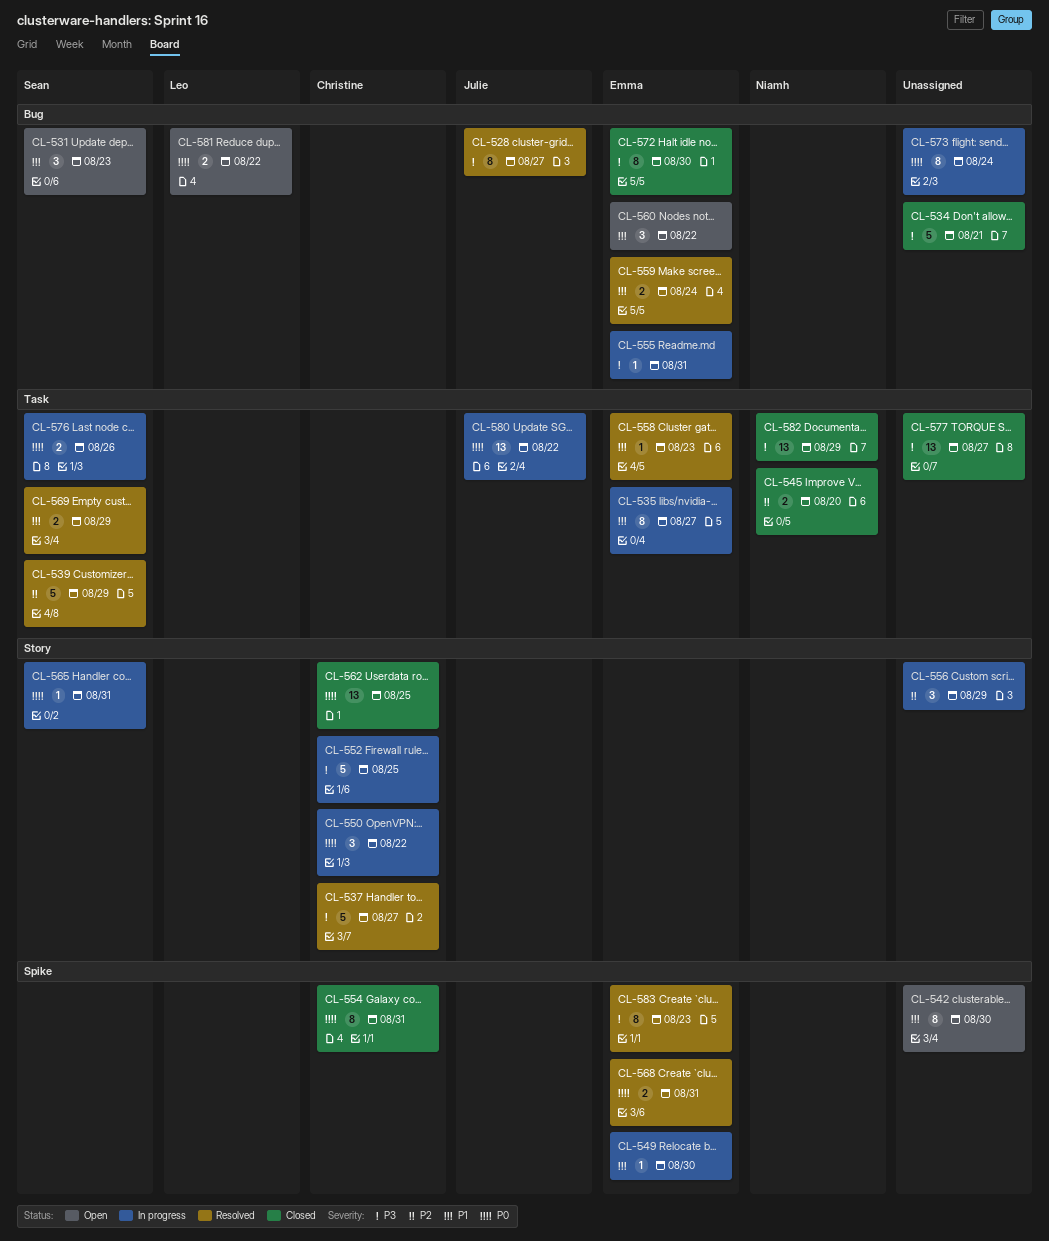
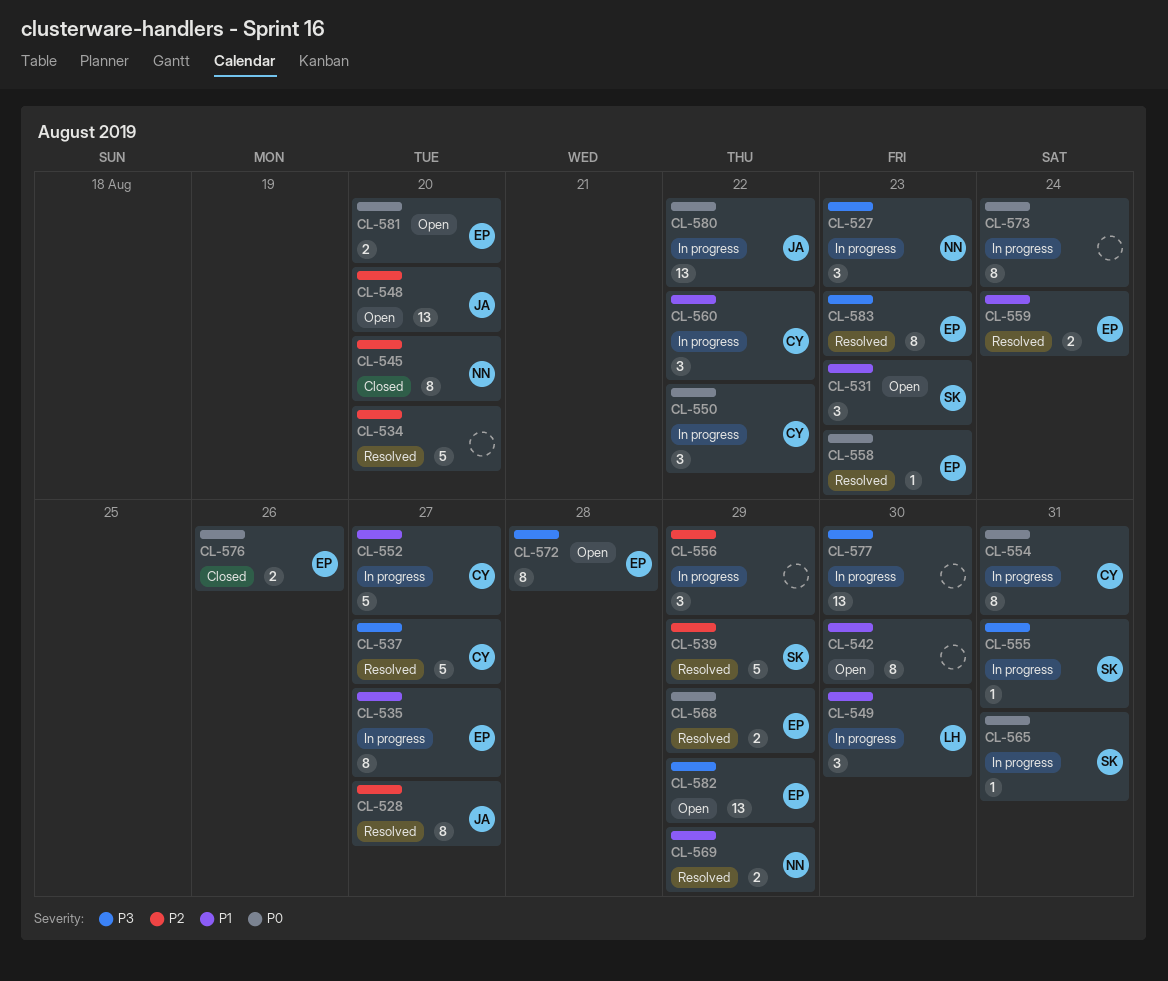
CL-527: none -> present
CL-528, priority: P3 -> P2
CL-534, status: Closed -> Resolved
CL-534, priority: P3 -> P2
CL-534, due: Aug 21 -> Aug 20
CL-545, estimate: 2 -> 8
CL-548: none -> present
CL-549, owner: Emma -> Leo
CL-549, estimate: 1 -> 3
CL-552, priority: P3 -> P1
CL-552, due: Aug 25 -> Aug 27
CL-554, status: Closed -> In progress
CL-555, owner: Emma -> Sean
CL-558, priority: P1 -> P0
CL-560, status: Open -> In progress
CL-560, owner: Emma -> Christine
CL-562: present -> none
CL-568, due: Aug 31 -> Aug 29
CL-569, owner: Sean -> Niamh
CL-572, status: Closed -> Open
CL-572, due: Aug 30 -> Aug 28
CL-576, status: In progress -> Closed
CL-576, owner: Sean -> Emma
CL-577, status: Closed -> In progress
CL-577, due: Aug 27 -> Aug 30
CL-581, owner: Leo -> Emma
CL-581, due: Aug 22 -> Aug 20
CL-582, status: Closed -> Open
CL-582, owner: Niamh -> Emma

